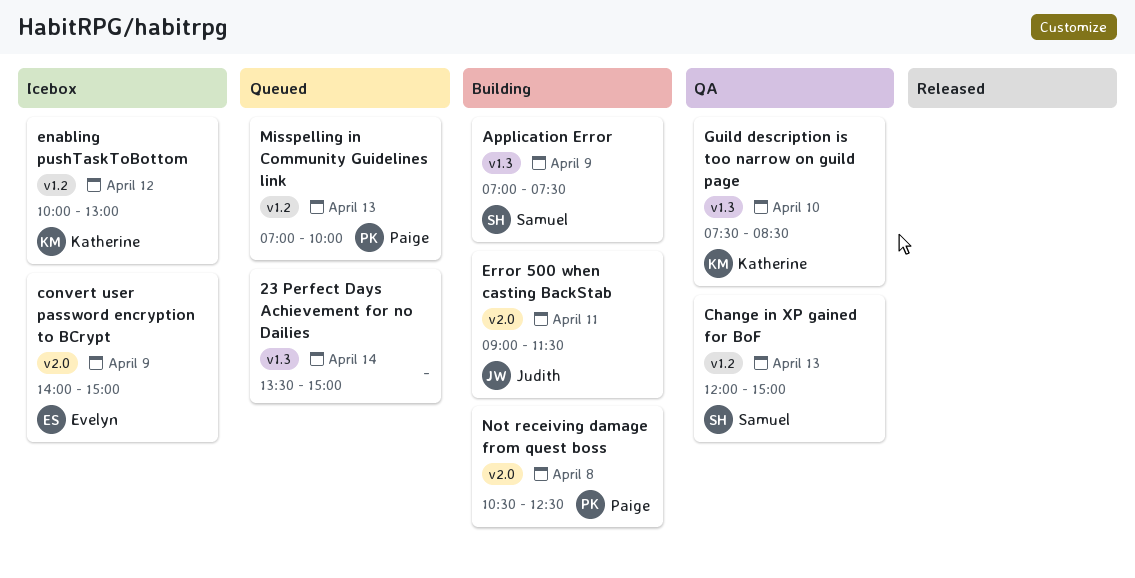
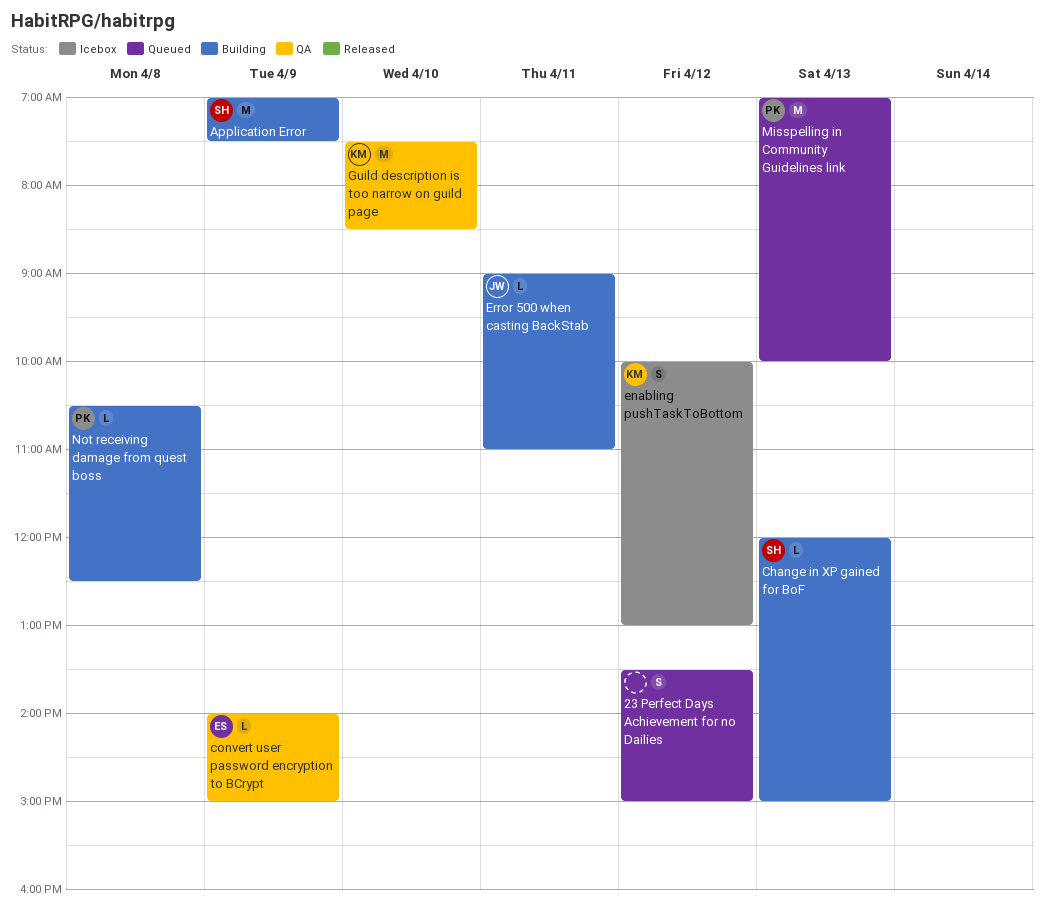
23 Perfect Days Achievement for no Dailies, day: Apr 14 -> Apr 12
Change in XP gained for BoF, status: QA -> Building
convert user password encryption to BCrypt, status: Icebox -> QA
Error 500 when casting BackStab, ends: 11:30 -> 11:00

